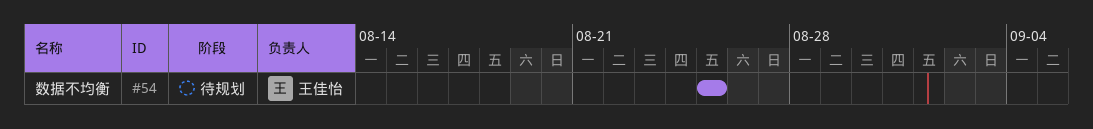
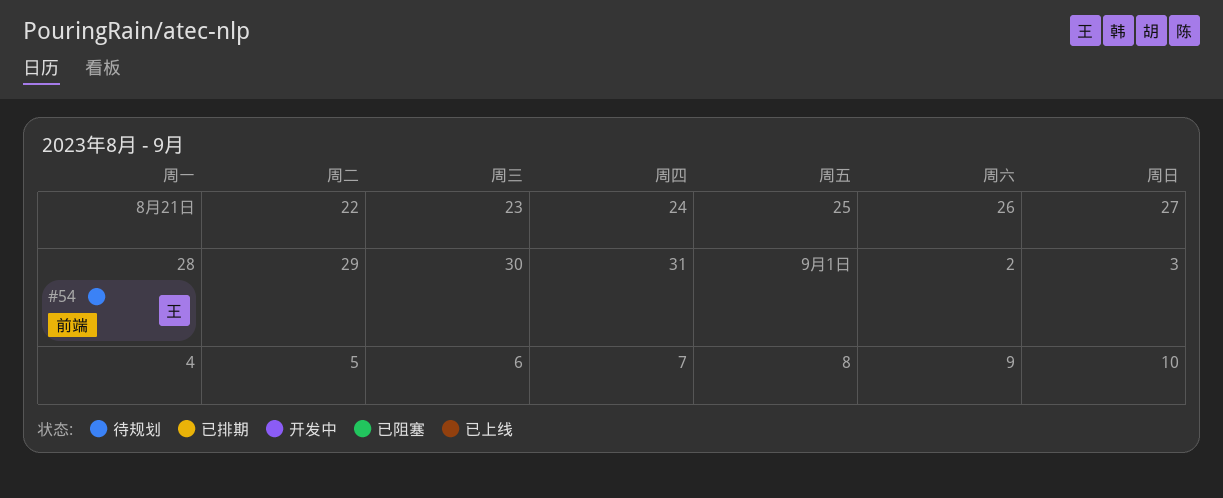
#54, due: Aug 25 -> Aug 28

